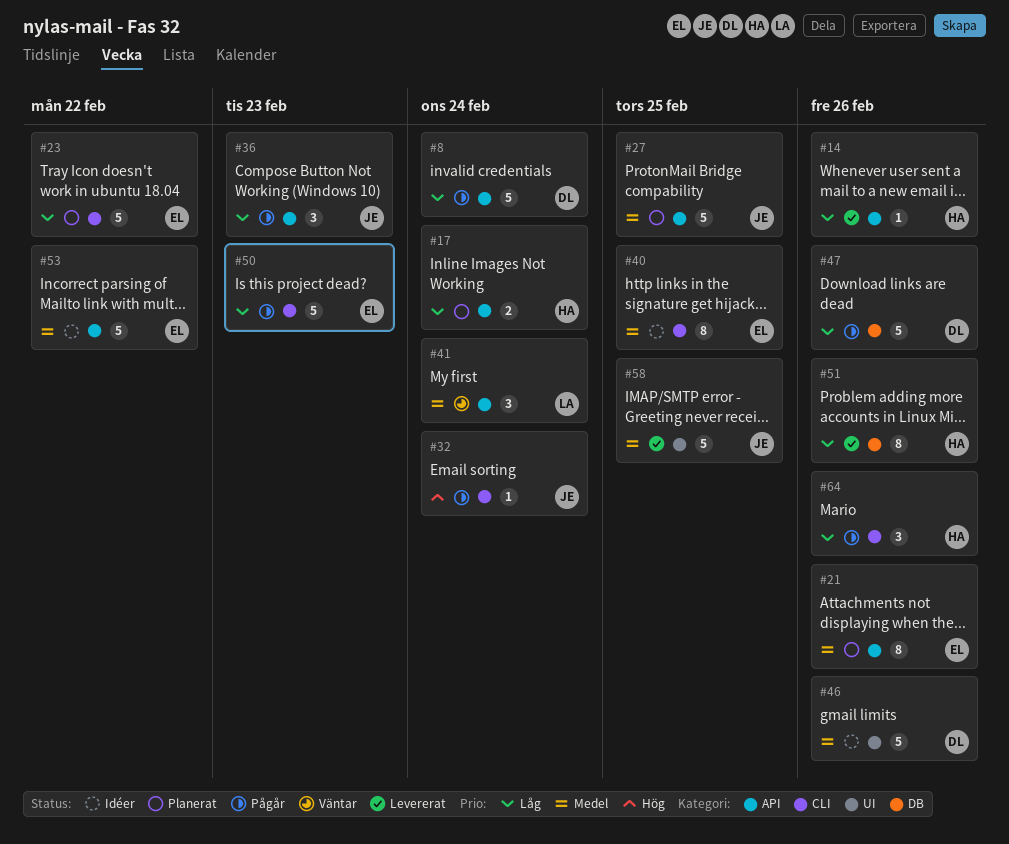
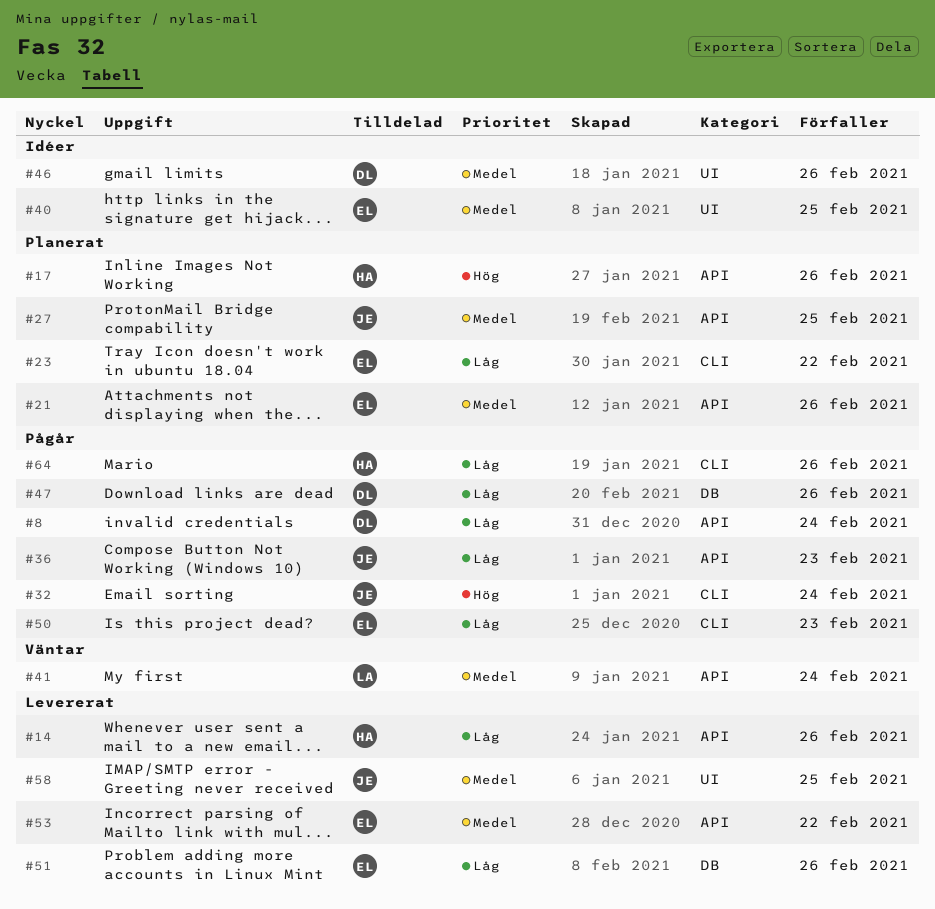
#17, priority: Låg -> Hög
#17, due: Feb 24 -> Feb 26
#40, label: CLI -> UI
#51, owner: HA -> EL
#53, status: Idéer -> Levererat

